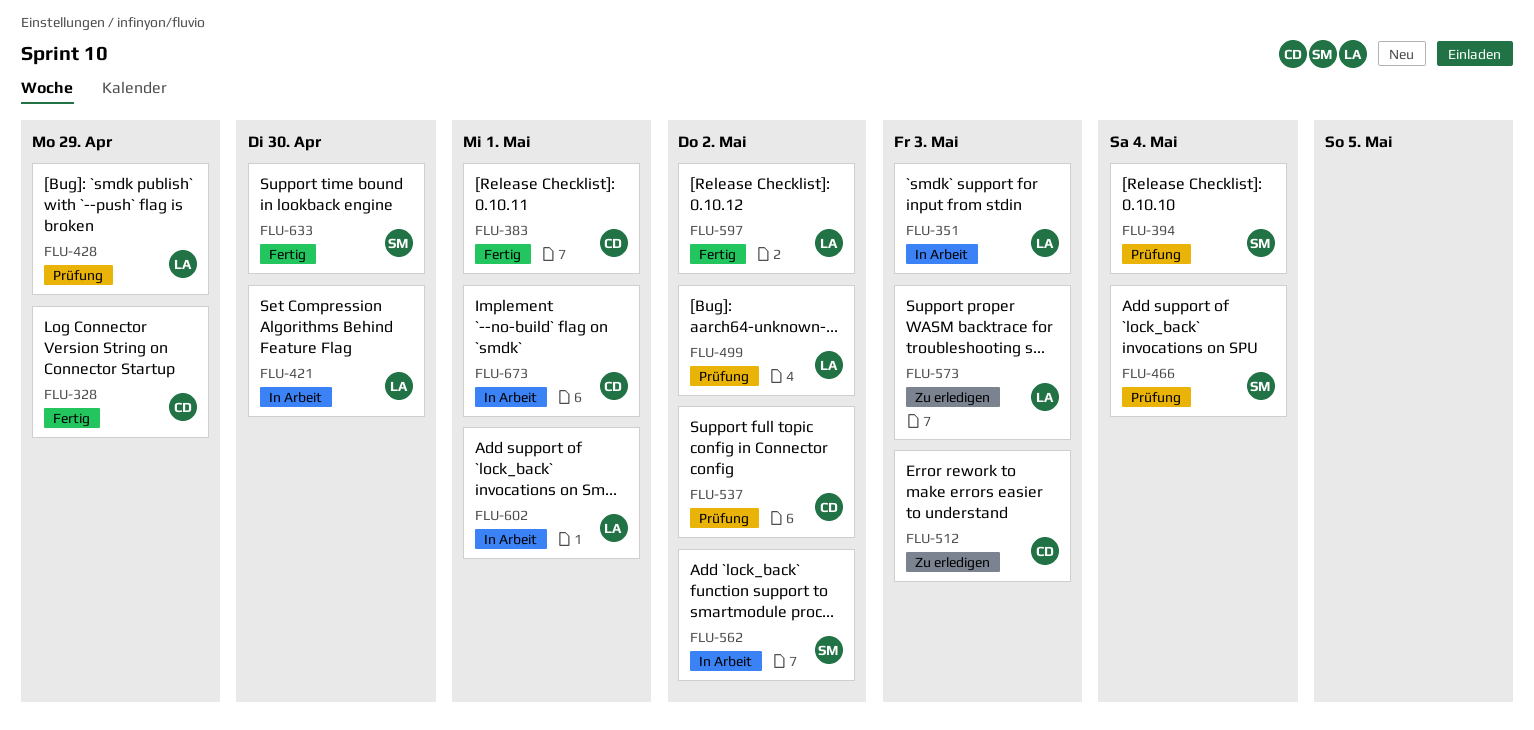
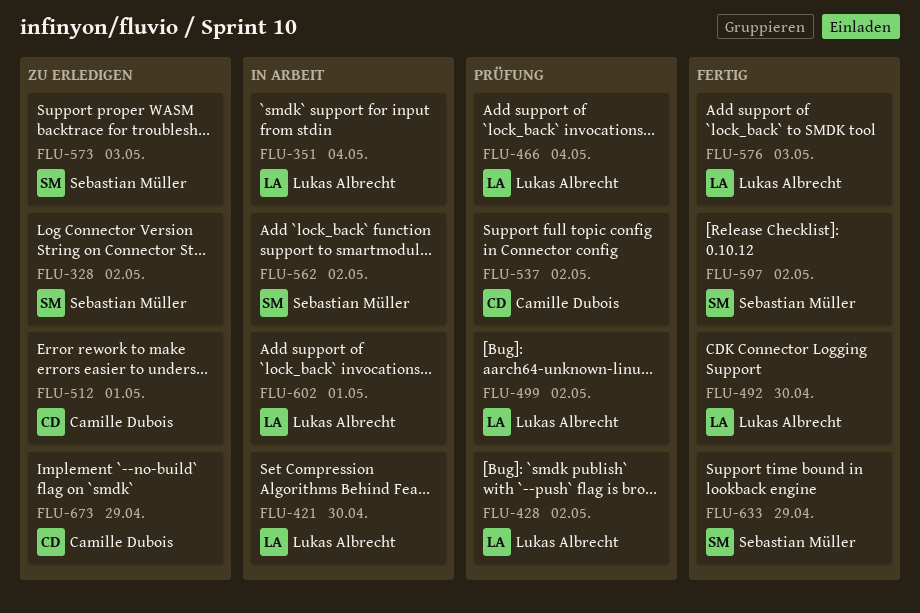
FLU-328, status: Fertig -> Zu erledigen
FLU-328, owner: Camille Dubois -> Sebastian Müller
FLU-328, due: Apr 29 -> May 2
FLU-351, due: May 3 -> May 4
FLU-383: present -> none
FLU-394: present -> none
FLU-428, due: Apr 29 -> May 2
FLU-466, owner: Sebastian Müller -> Lukas Albrecht
FLU-492: none -> present
FLU-512, due: May 3 -> May 1
FLU-573, owner: Lukas Albrecht -> Sebastian Müller
FLU-576: none -> present
FLU-597, owner: Lukas Albrecht -> Sebastian Müller
FLU-633, due: Apr 30 -> Apr 29
FLU-673, status: In Arbeit -> Zu erledigen
FLU-673, due: May 1 -> Apr 29

